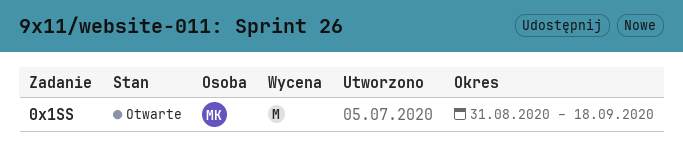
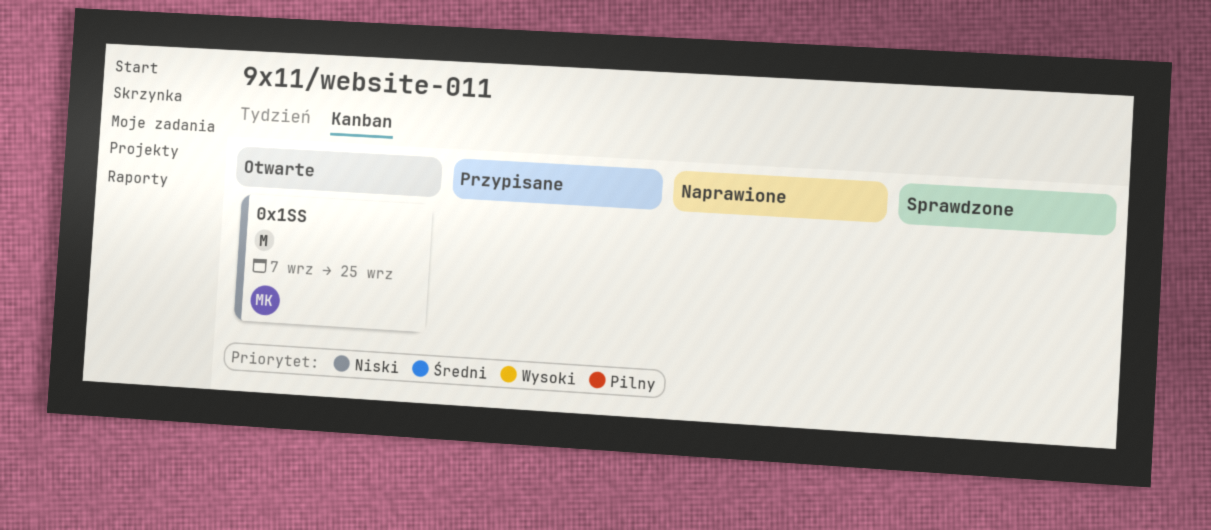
0x1SS, start: Aug 31 -> Sep 7
0x1SS, due: Sep 18 -> Sep 25

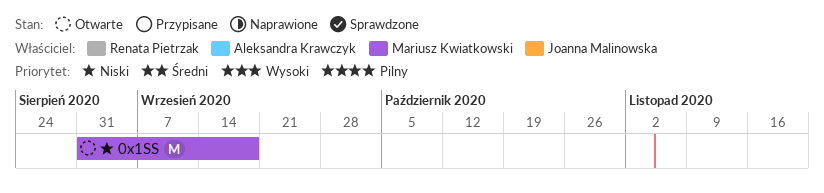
0x1SS, start: Sep 7 -> Aug 31
0x1SS, due: Sep 25 -> Sep 18

